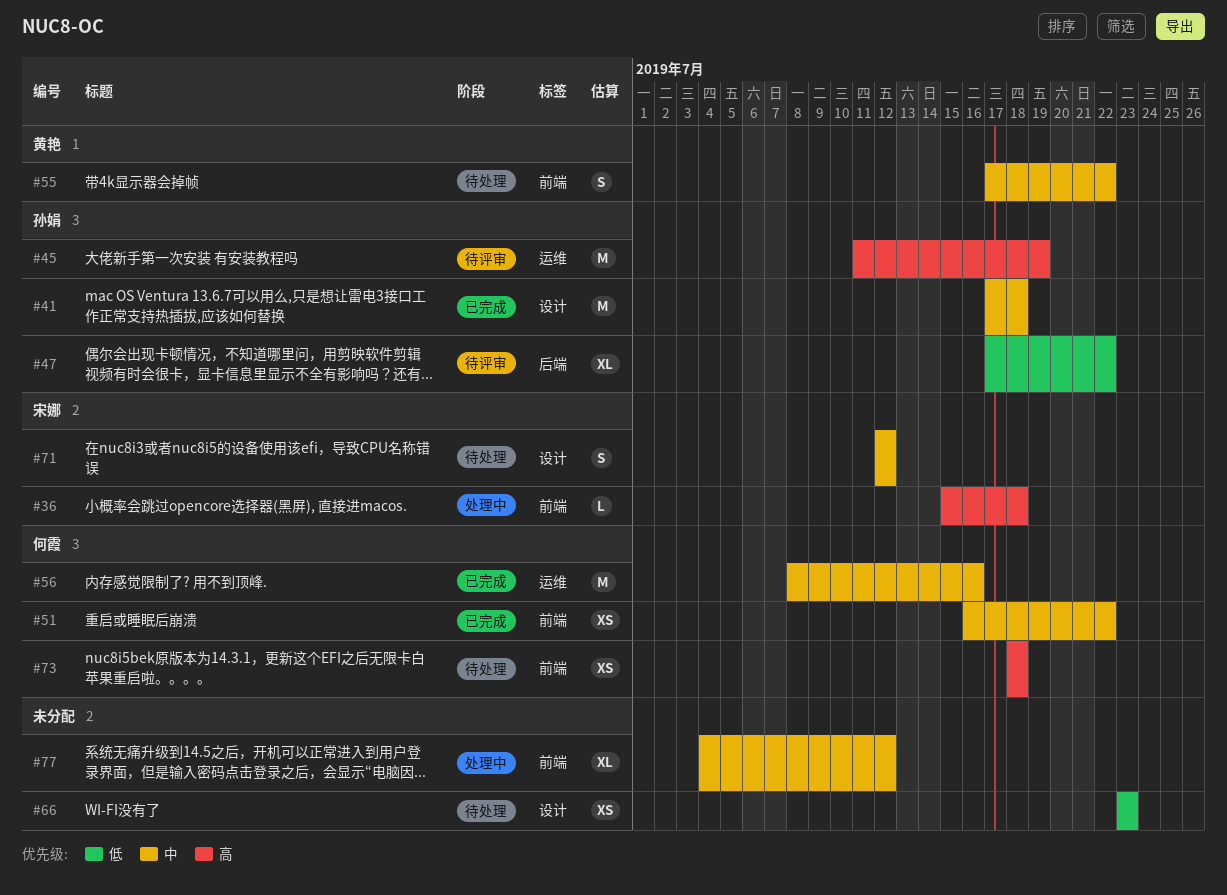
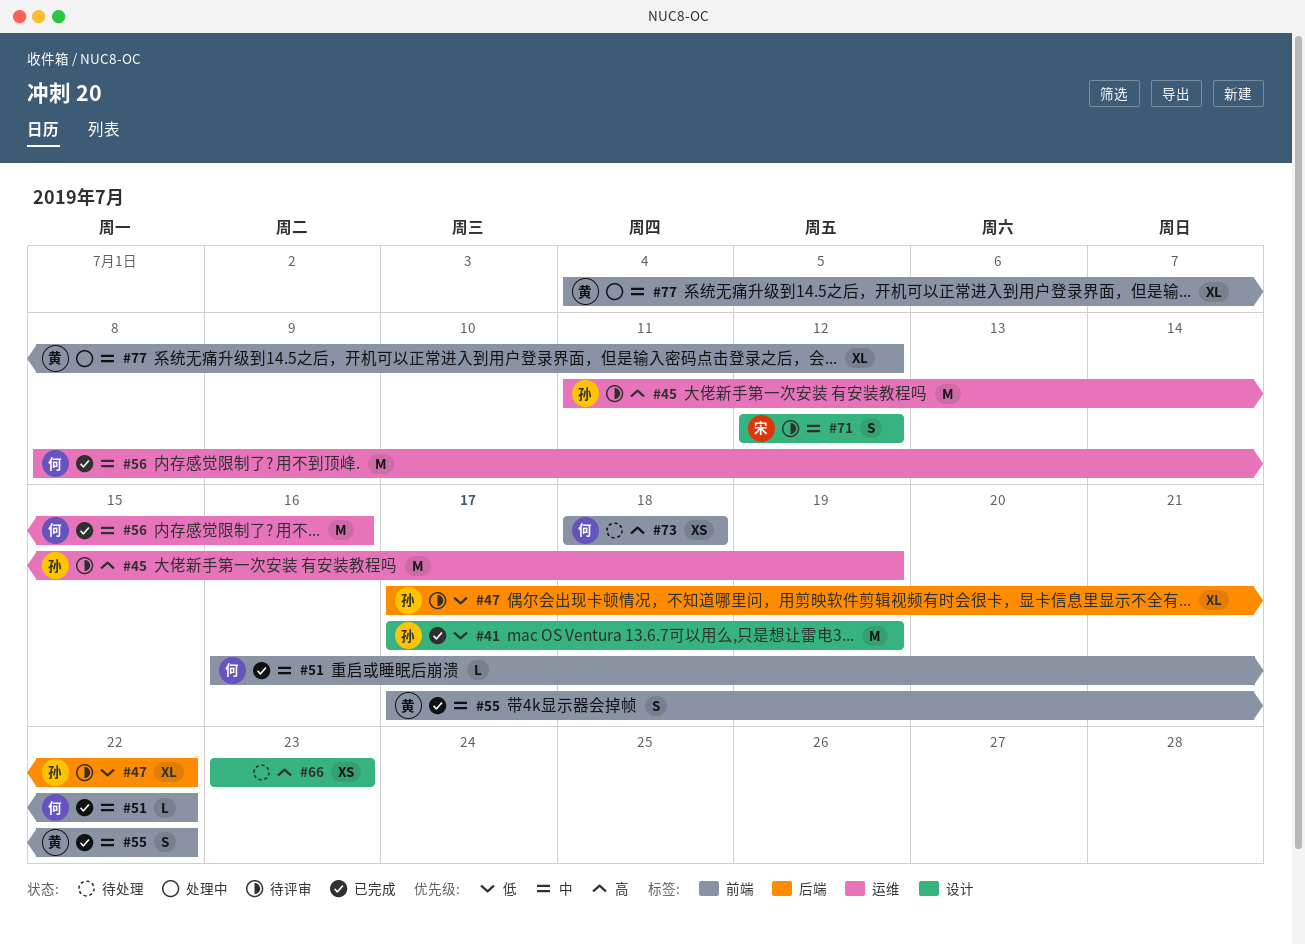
#36: present -> none
#41, priority: 中 -> 低
#41, due: Jul 18 -> Jul 19
#51, estimate: XS -> L
#55, status: 待处理 -> 已完成
#66, priority: 低 -> 高
#71, status: 待处理 -> 待评审
#77, owner: none -> 黄艳

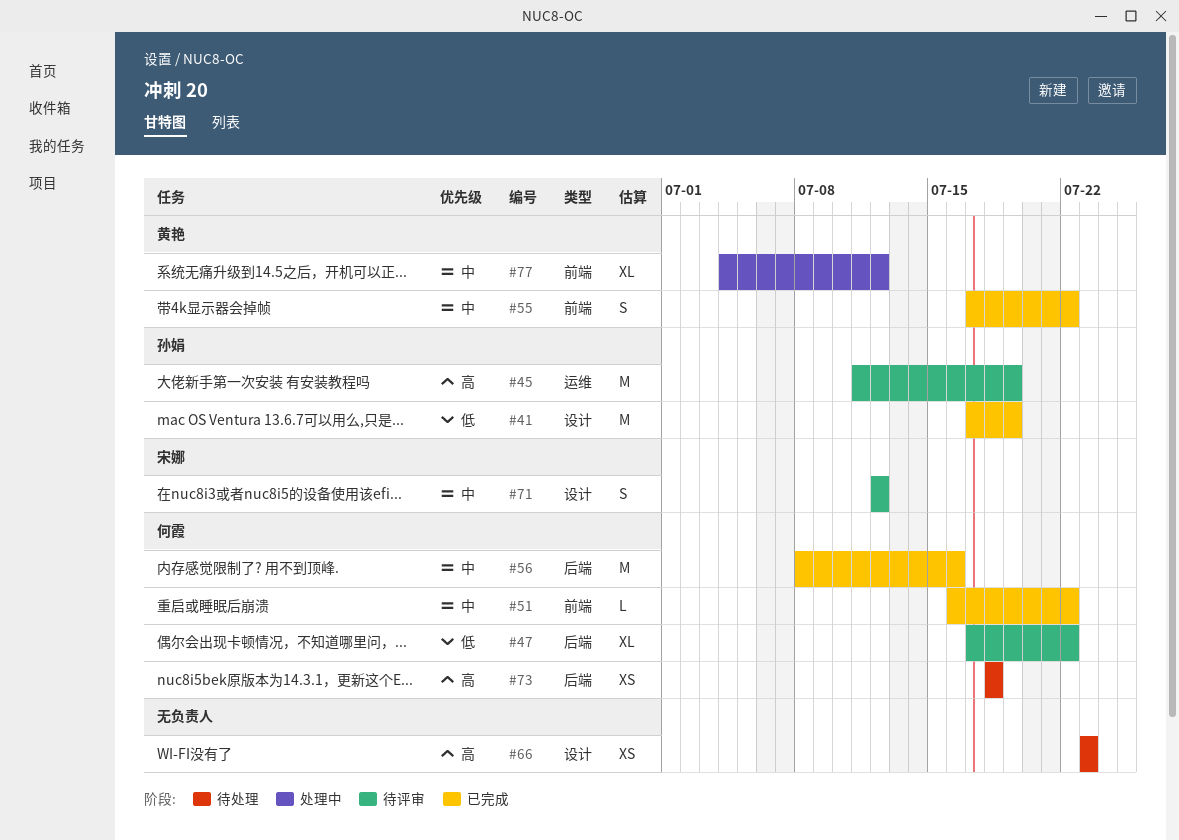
#47, owner: 孙娟 -> 何霞
#56, label: 运维 -> 后端
#73, label: 前端 -> 后端

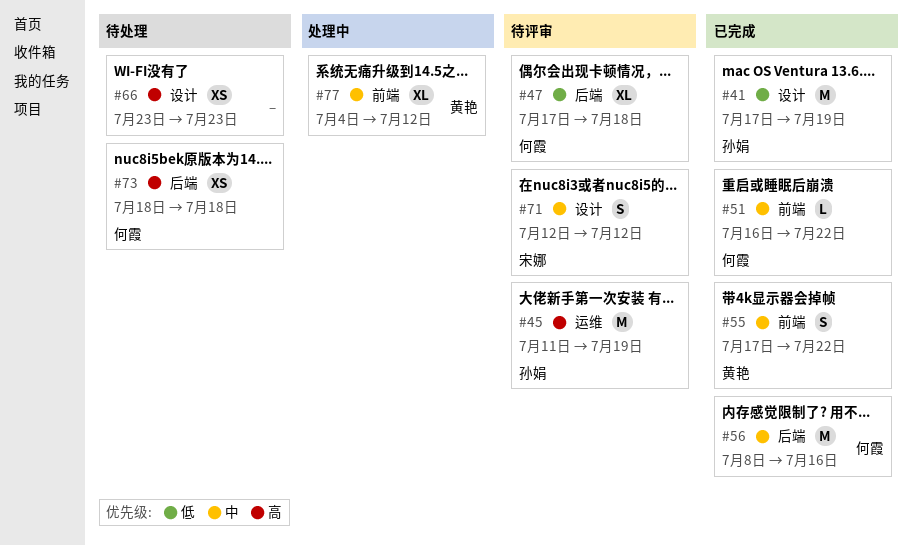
#47, due: Jul 22 -> Jul 18

